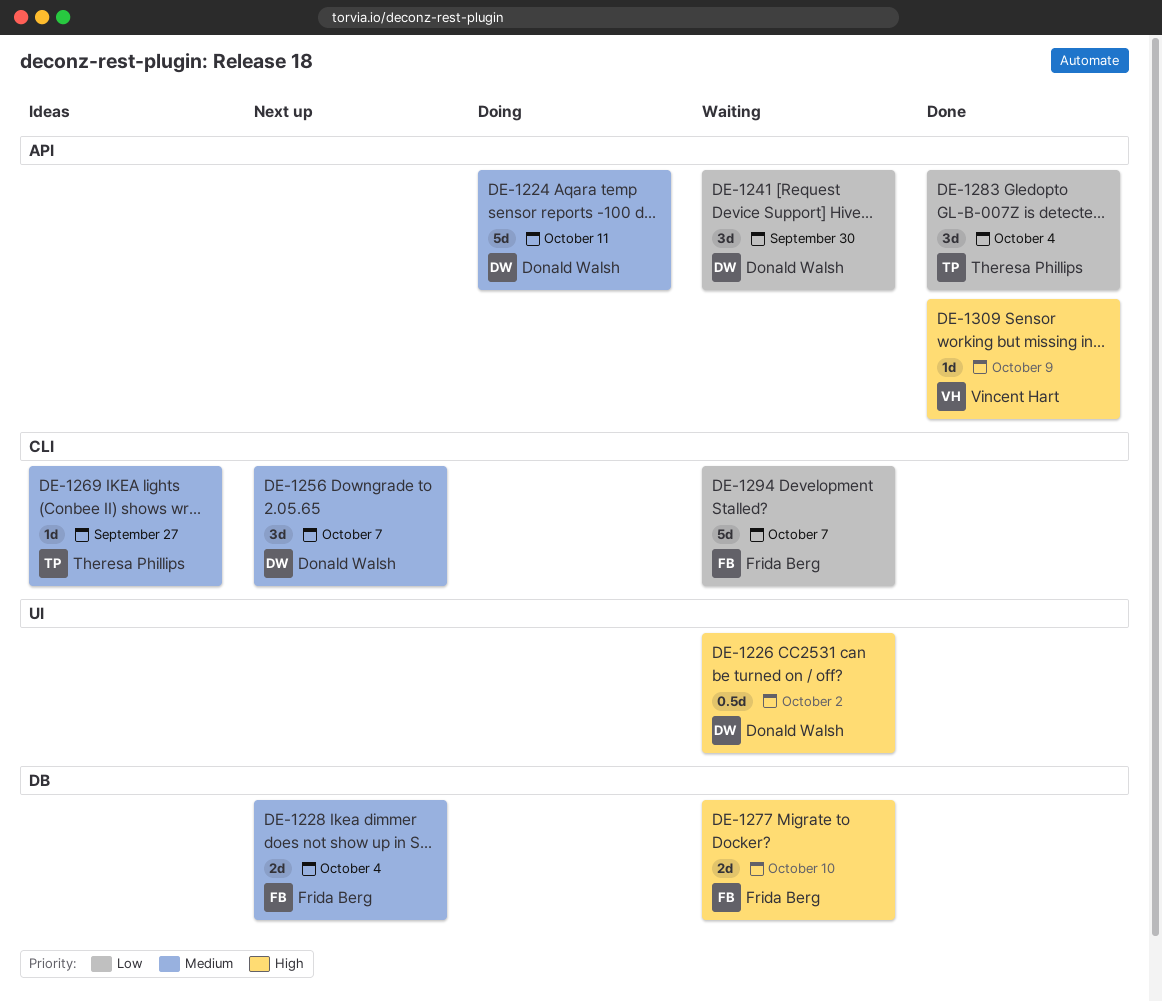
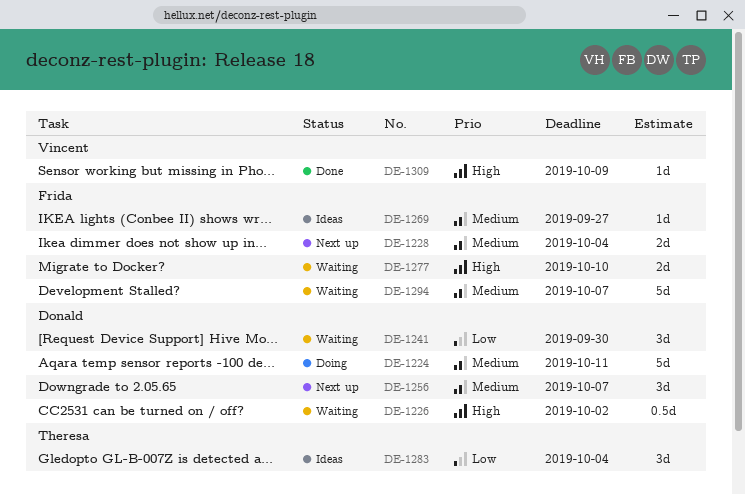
DE-1269, owner: Theresa Phillips -> Frida Berg
DE-1283, status: Done -> Ideas
DE-1294, priority: Low -> Medium

